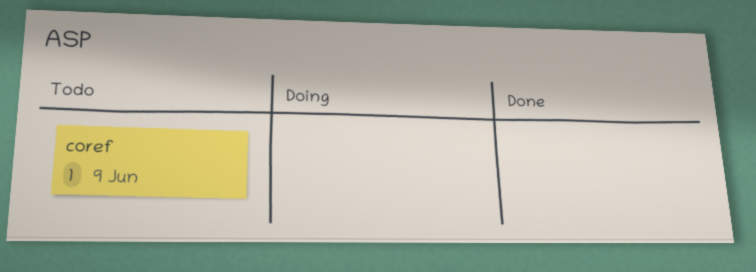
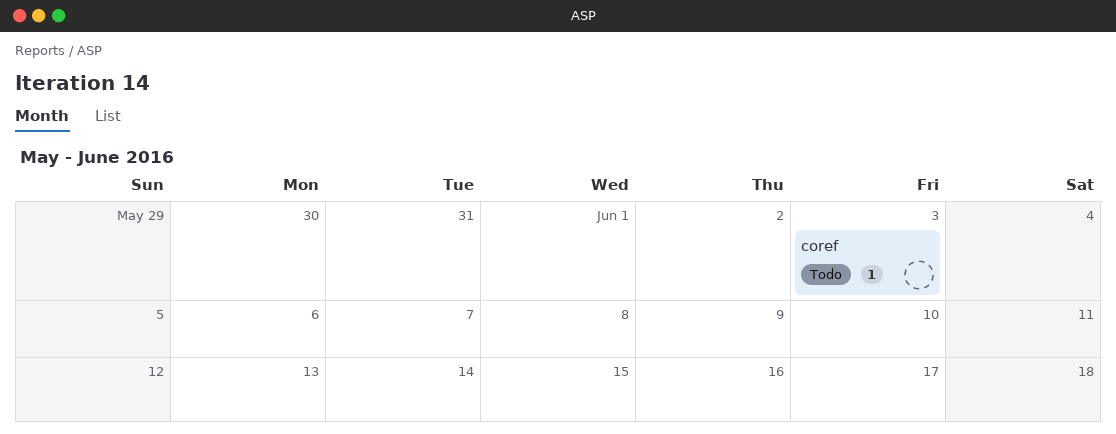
coref, due: Jun 9 -> Jun 3

